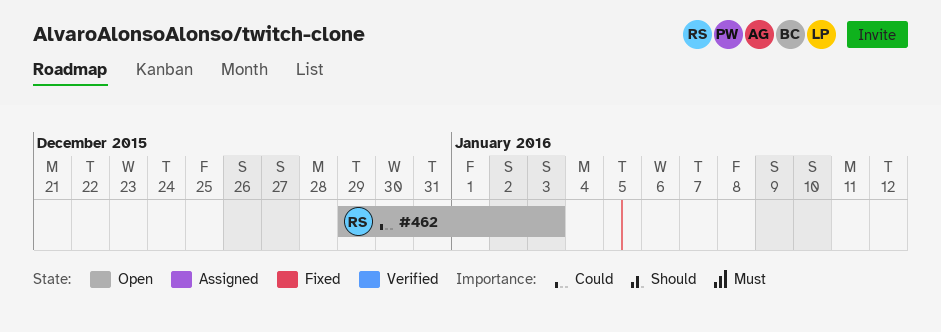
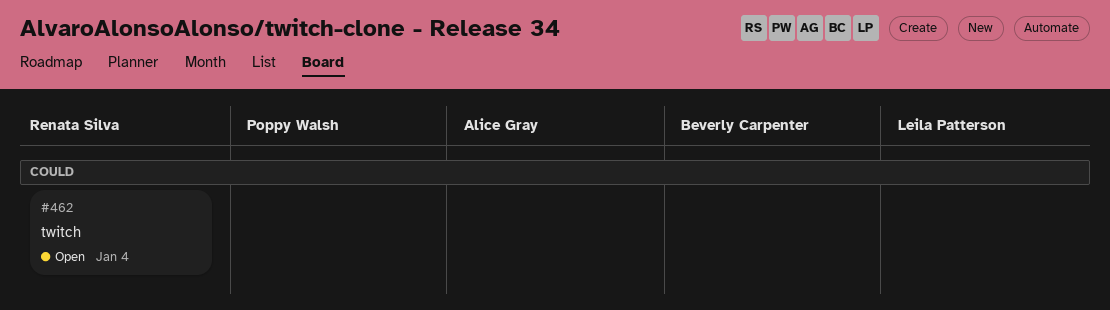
#462, due: Jan 3 -> Jan 4

